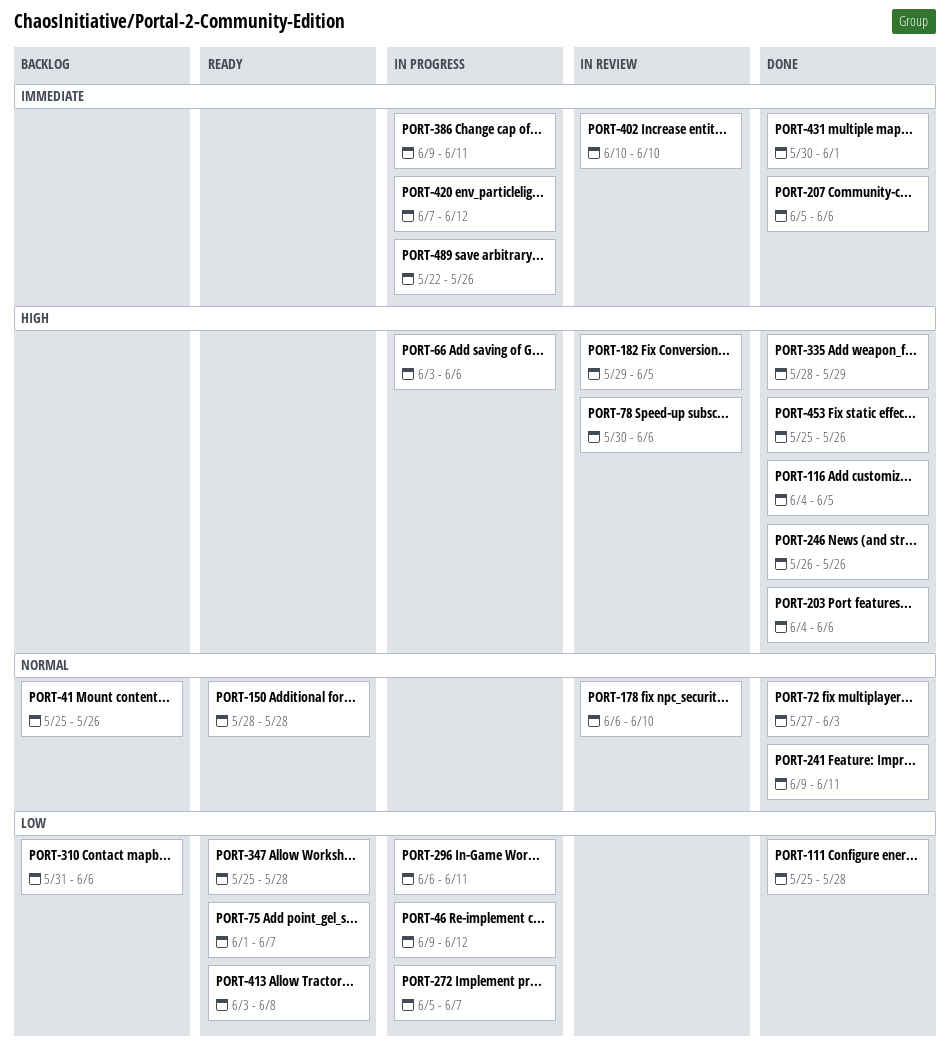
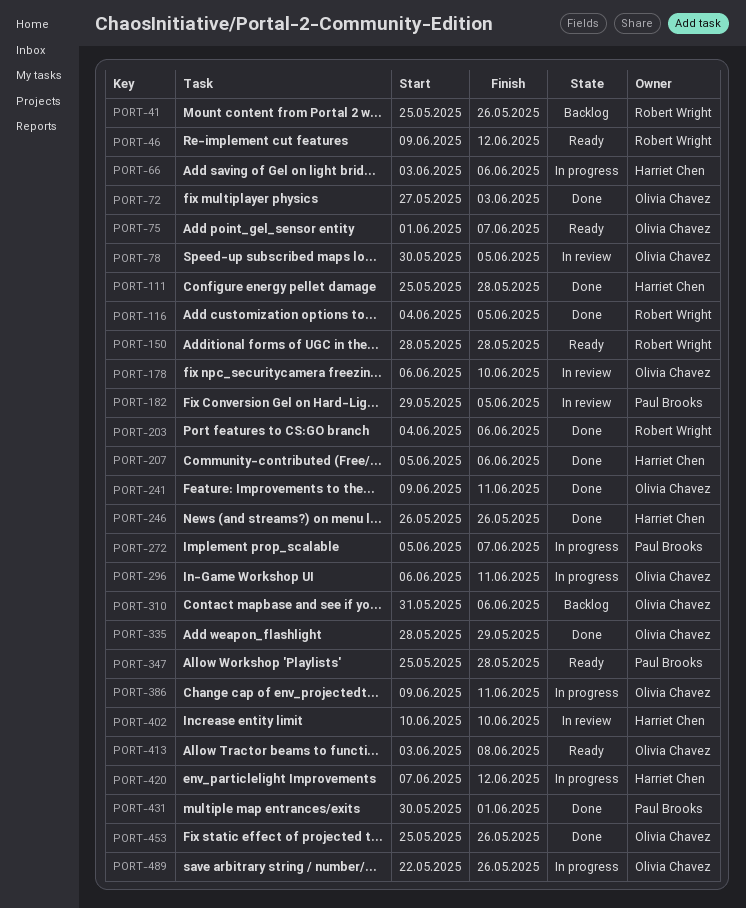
PORT-46, status: In progress -> Ready
PORT-78, due: Jun 6 -> Jun 5

